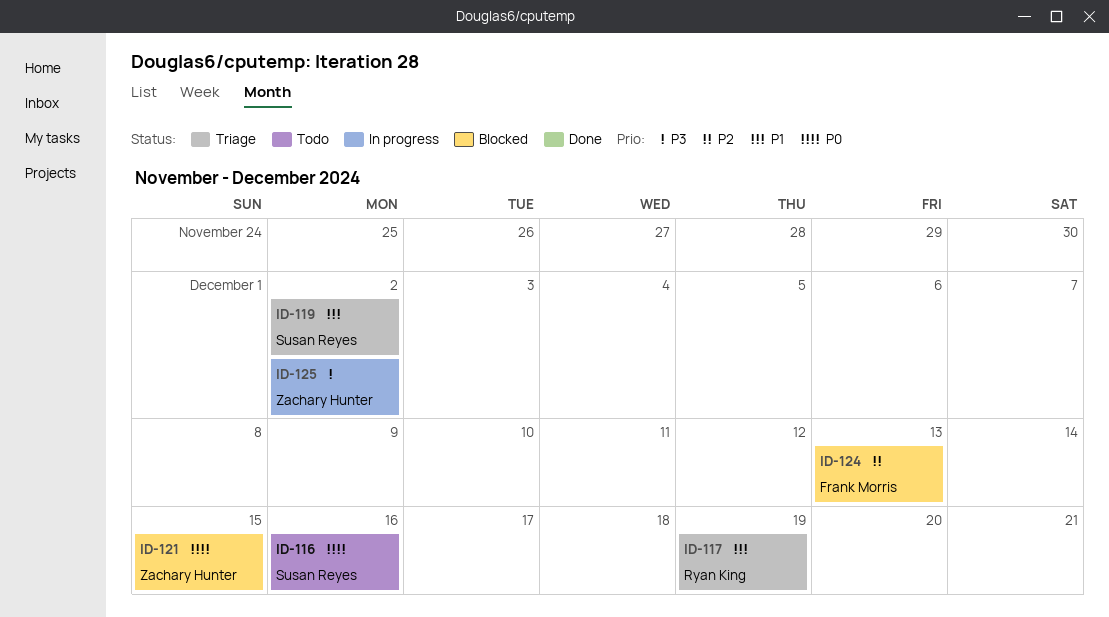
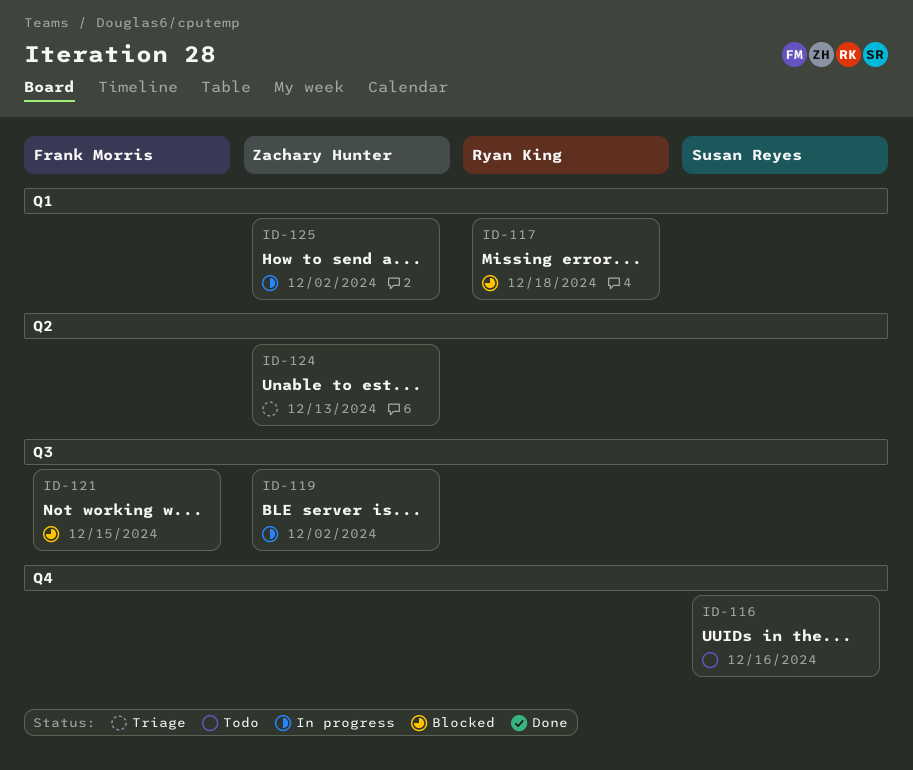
ID-117, status: Triage -> Blocked
ID-117, due: Dec 19 -> Dec 18
ID-119, status: Triage -> In progress
ID-119, owner: Susan Reyes -> Zachary Hunter
ID-121, owner: Zachary Hunter -> Frank Morris
ID-124, status: Blocked -> Triage
ID-124, owner: Frank Morris -> Zachary Hunter

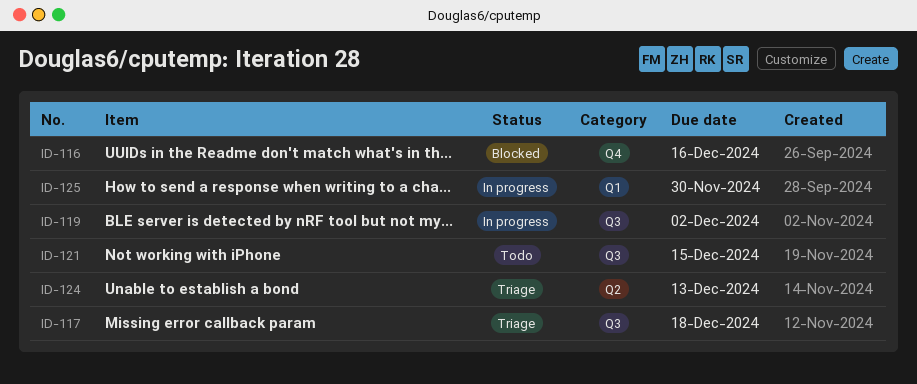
ID-116, status: Todo -> Blocked
ID-117, status: Blocked -> Triage
ID-117, label: Q1 -> Q3
ID-121, status: Blocked -> Todo
ID-125, due: Dec 2 -> Nov 30

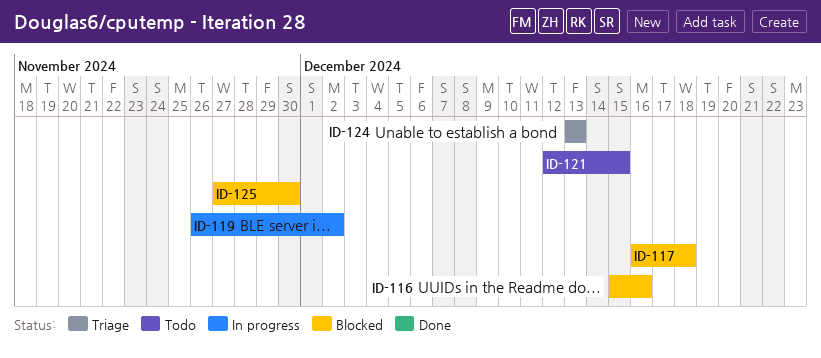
ID-117, status: Triage -> Blocked
ID-125, status: In progress -> Blocked

